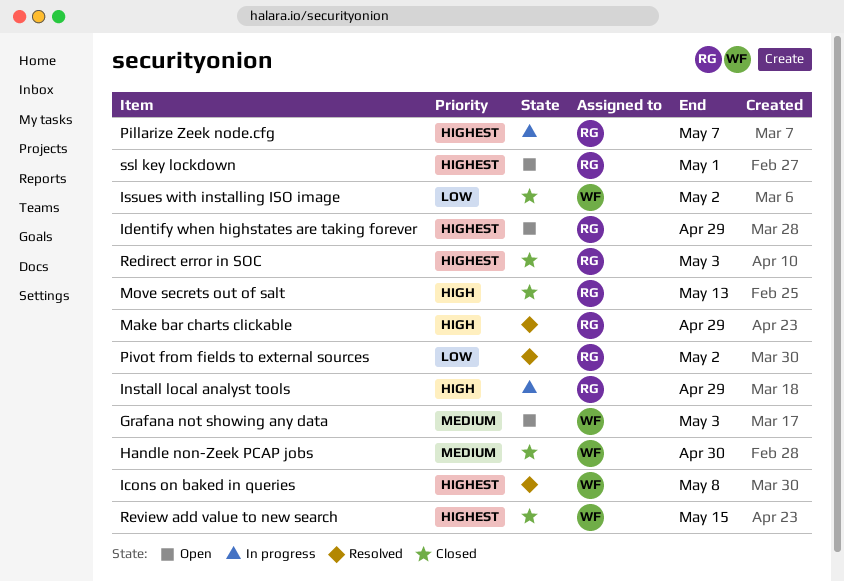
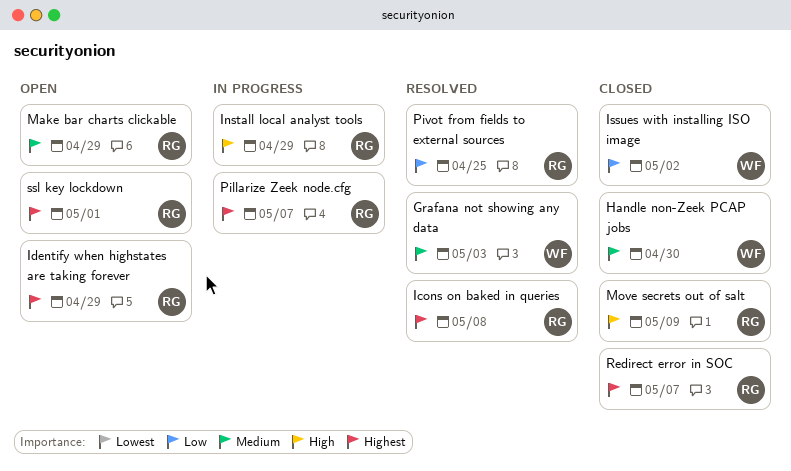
Grafana not showing any data, status: Open -> Resolved
Icons on baked in queries, owner: WF -> RG
Make bar charts clickable, status: Resolved -> Open
Make bar charts clickable, priority: High -> Medium
Move secrets out of salt, due: May 13 -> May 9
Pivot from fields to external sources, due: May 2 -> Apr 25
Redirect error in SOC, due: May 3 -> May 7
Review add value to new search: present -> none

